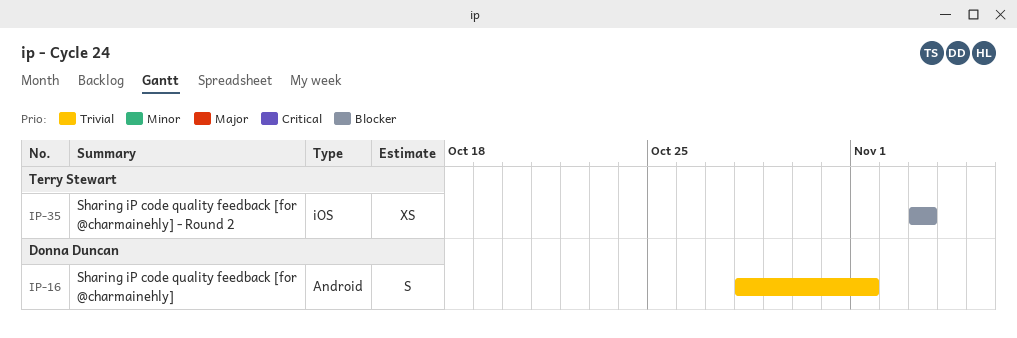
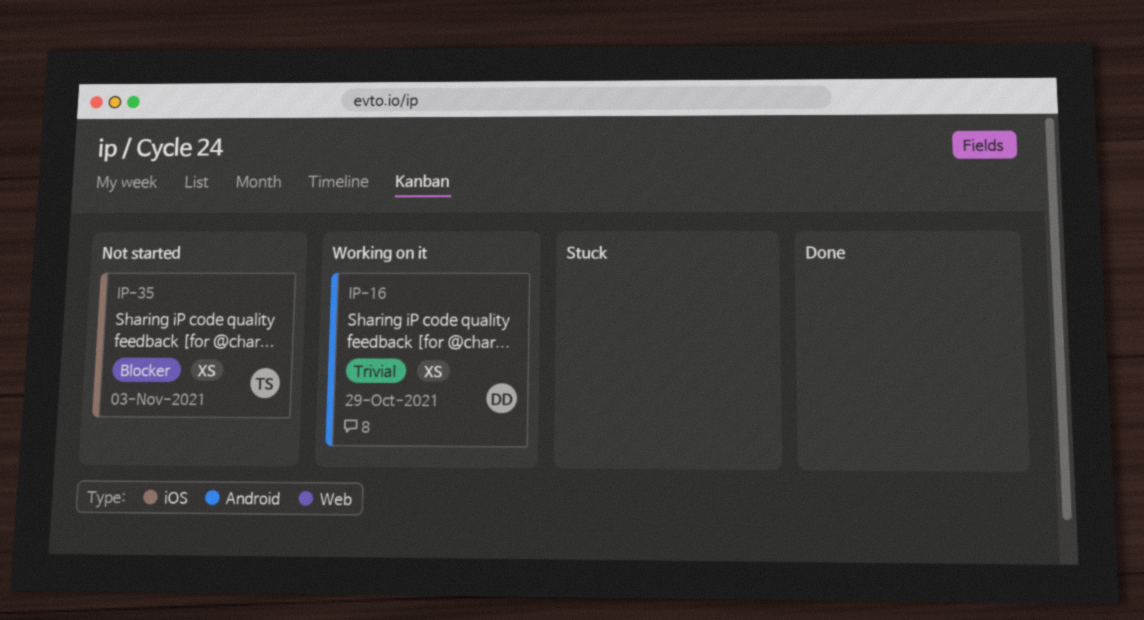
IP-16, estimate: S -> XS
IP-16, due: Nov 1 -> Oct 29

